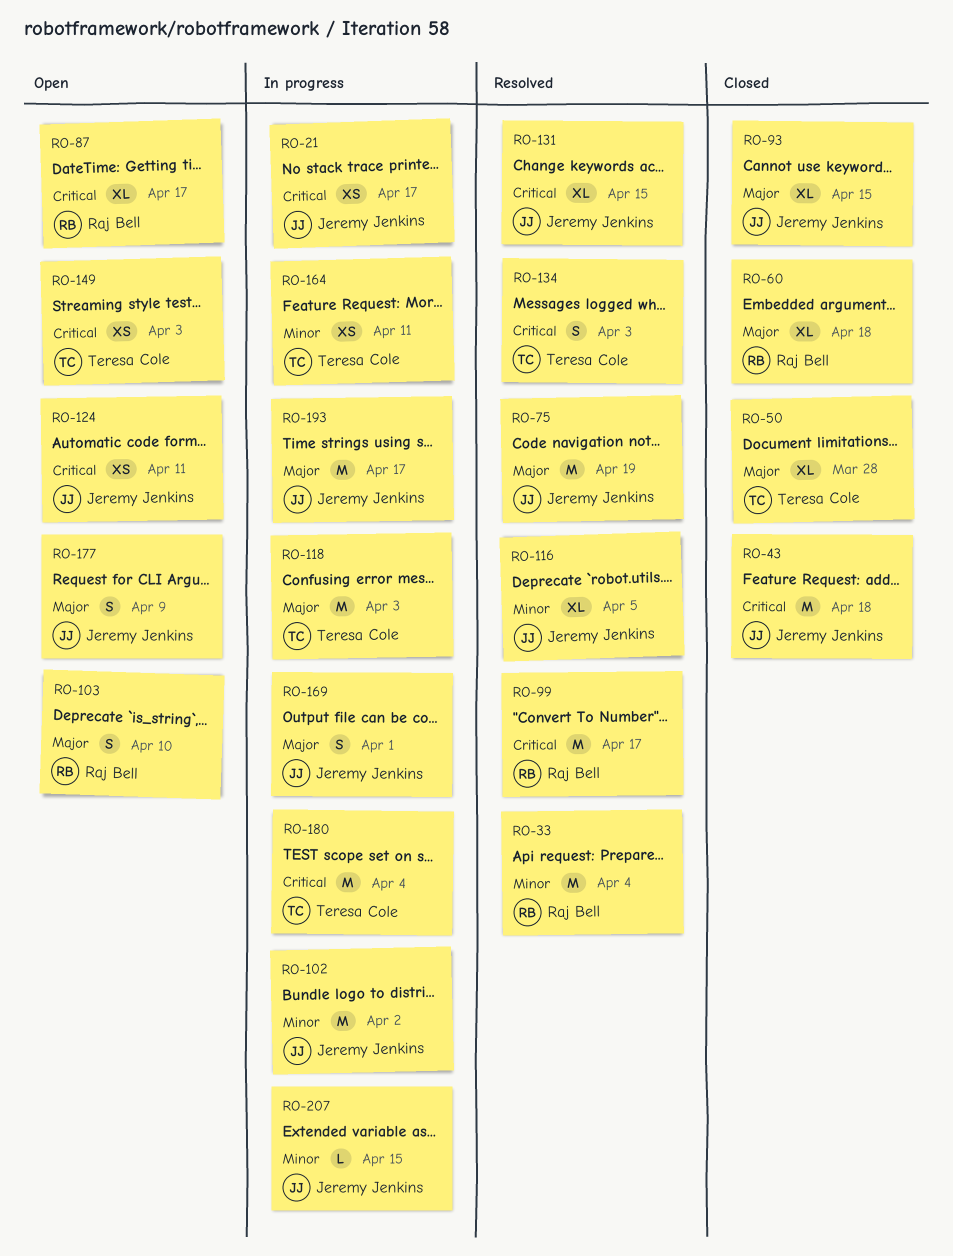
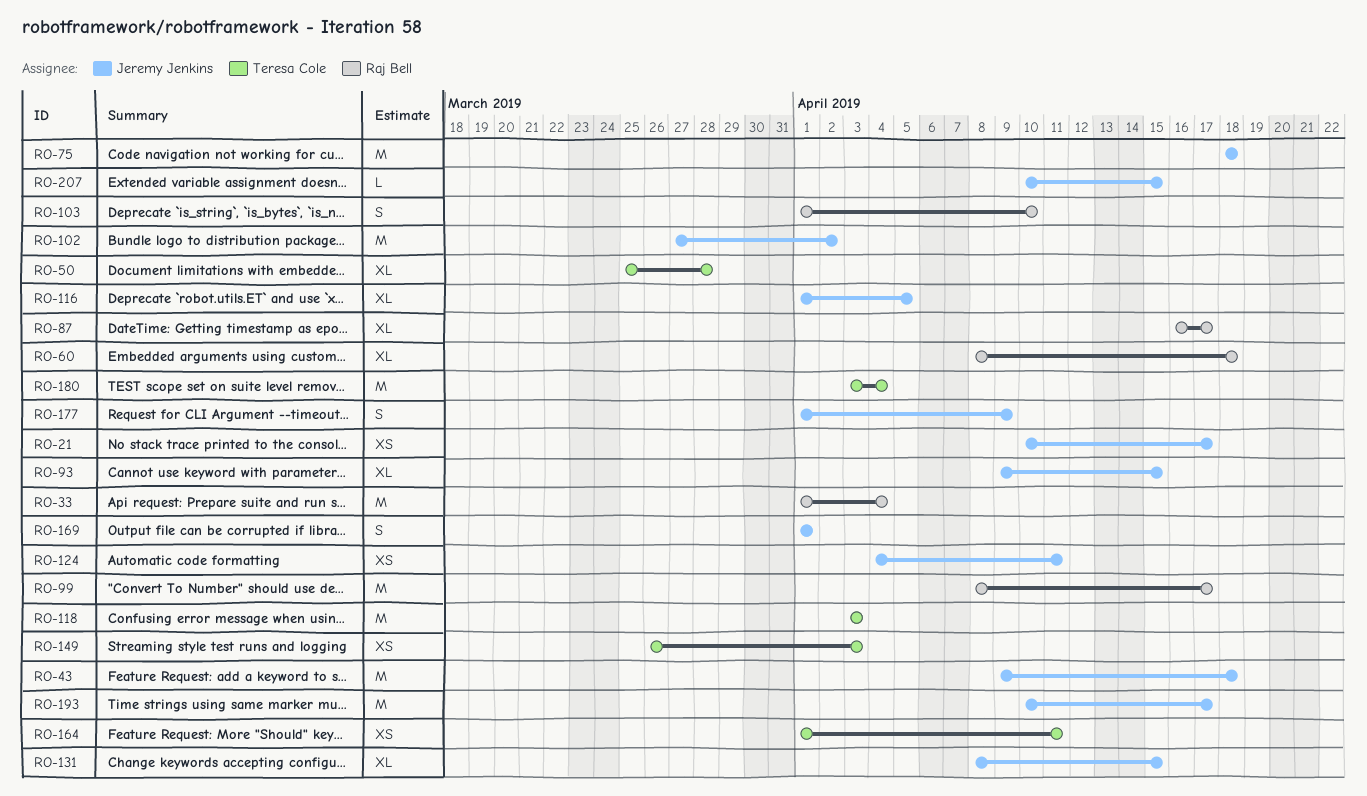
RO-75, due: Apr 19 -> Apr 18
RO-134: present -> none

